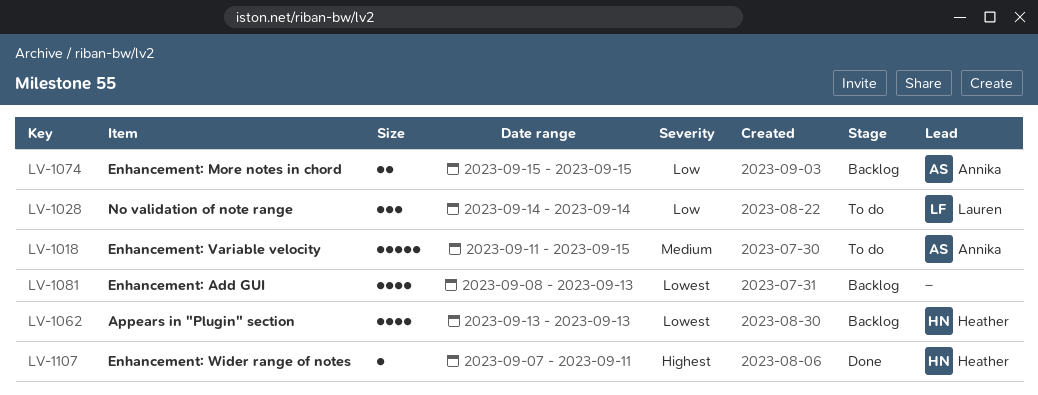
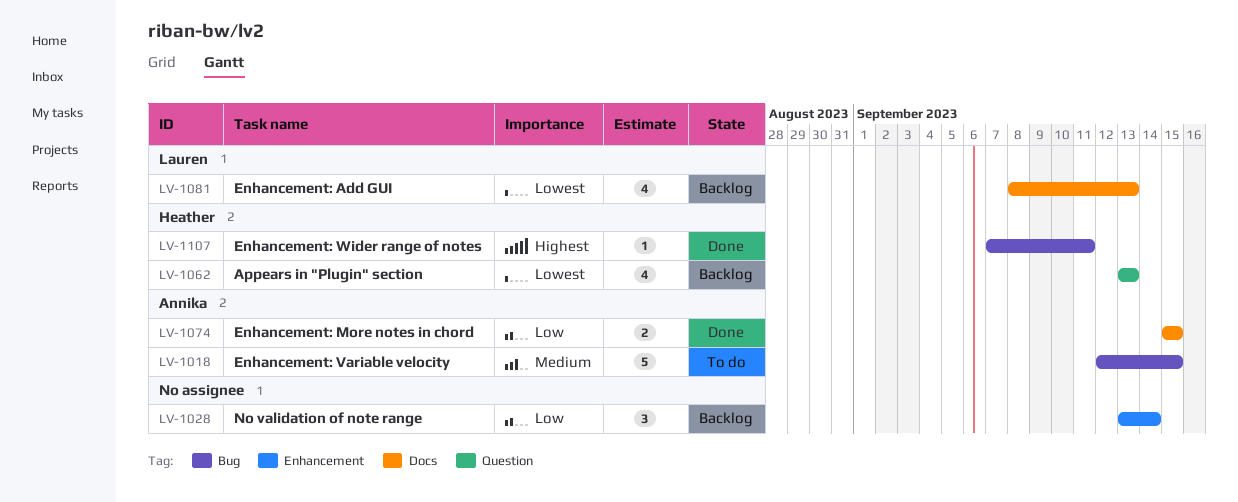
LV-1018, start: Sep 11 -> Sep 12
LV-1028, status: To do -> Backlog
LV-1028, owner: Lauren -> none
LV-1028, start: Sep 14 -> Sep 13
LV-1074, status: Backlog -> Done
LV-1081, owner: none -> Lauren

